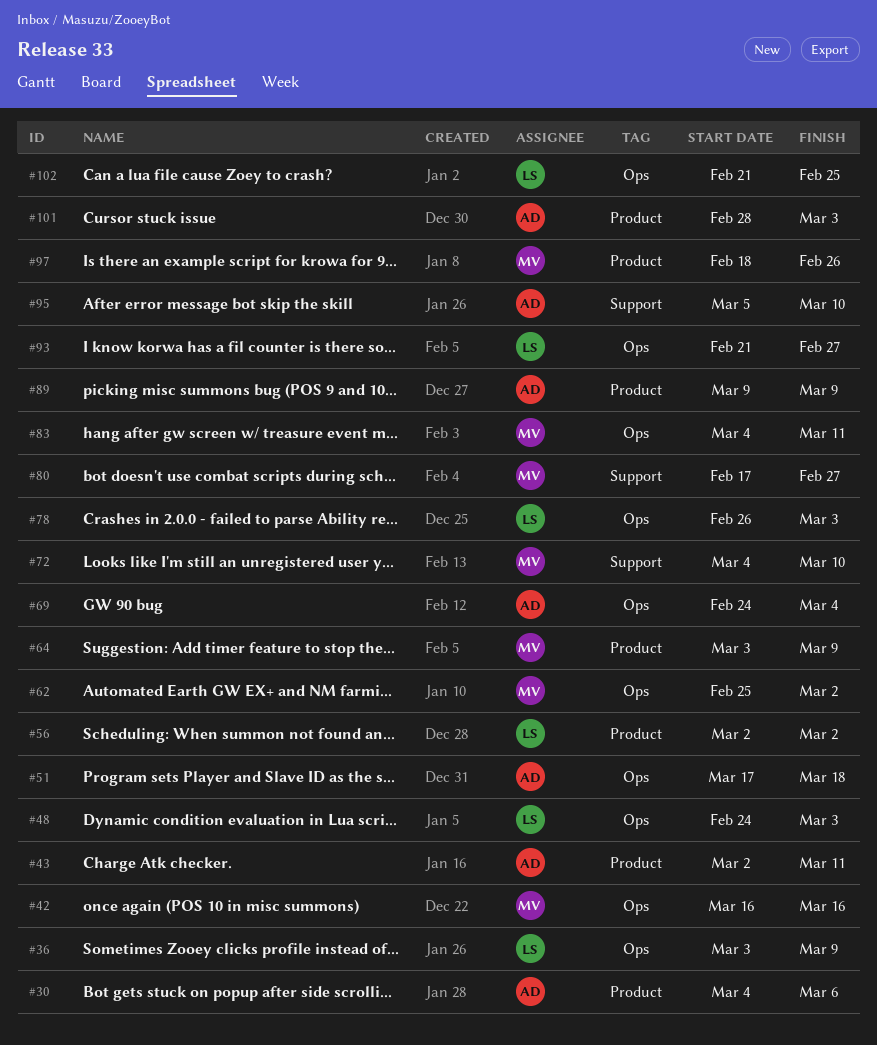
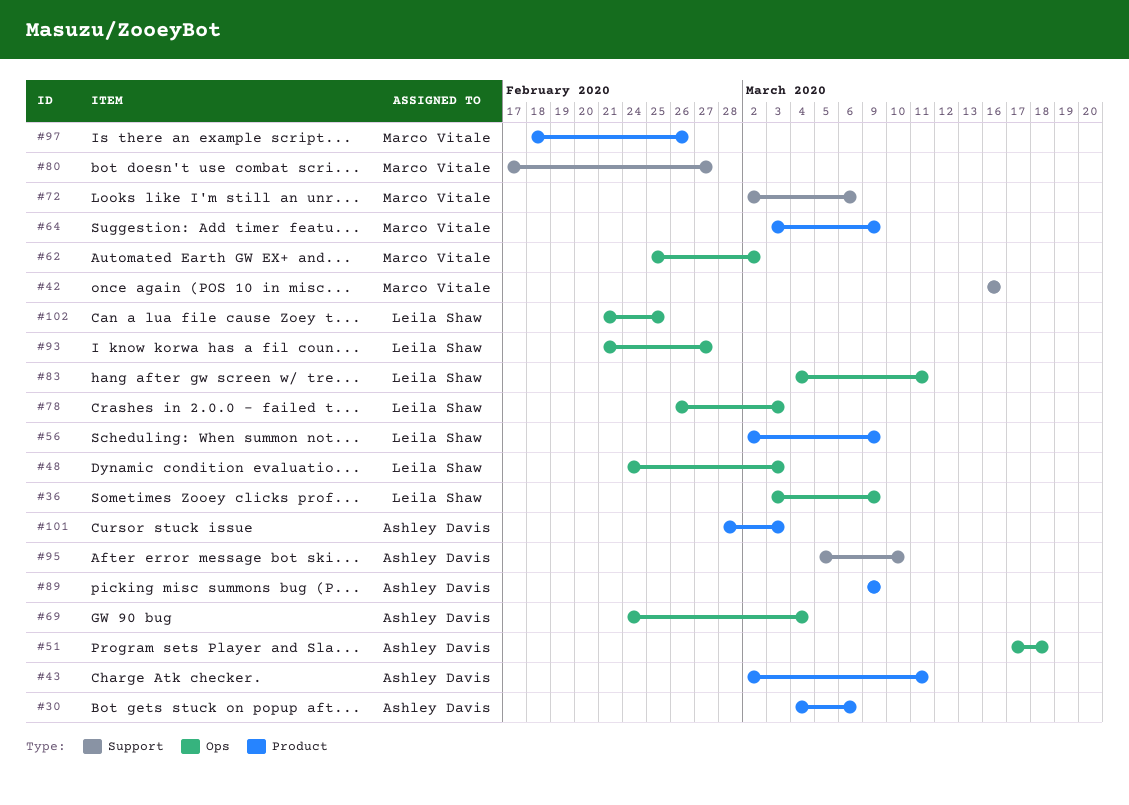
#42, label: Ops -> Support
#56, due: Mar 2 -> Mar 9
#72, start: Mar 4 -> Mar 2
#72, due: Mar 10 -> Mar 6
#83, owner: Marco Vitale -> Leila Shaw

